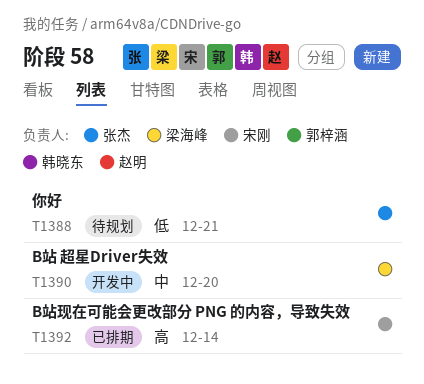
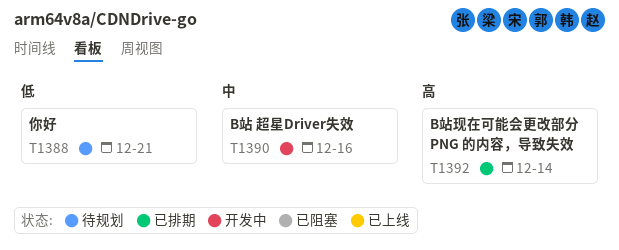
T1390, due: Dec 20 -> Dec 16

